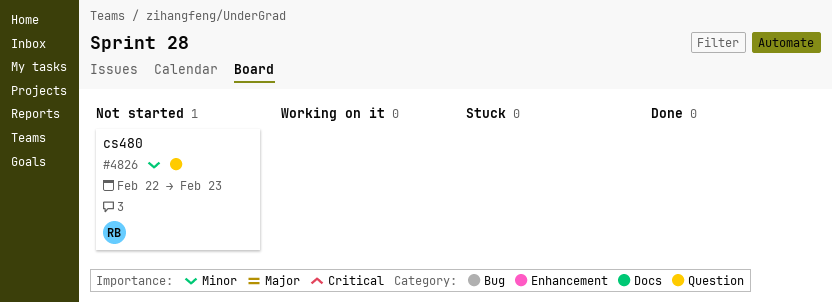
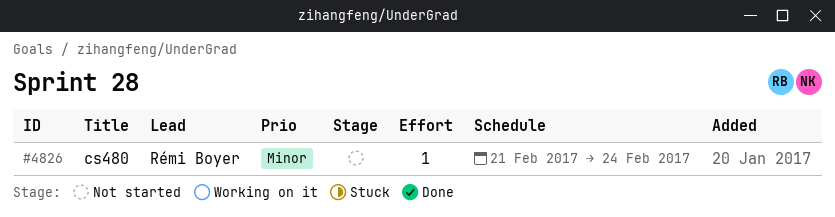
#4826, start: Feb 22 -> Feb 21
#4826, due: Feb 23 -> Feb 24

